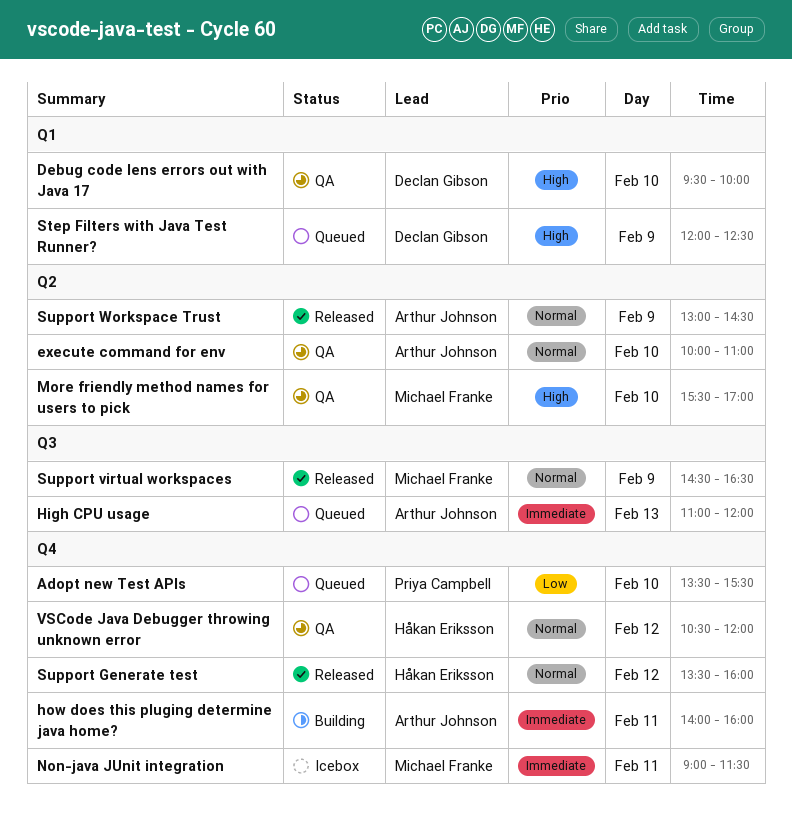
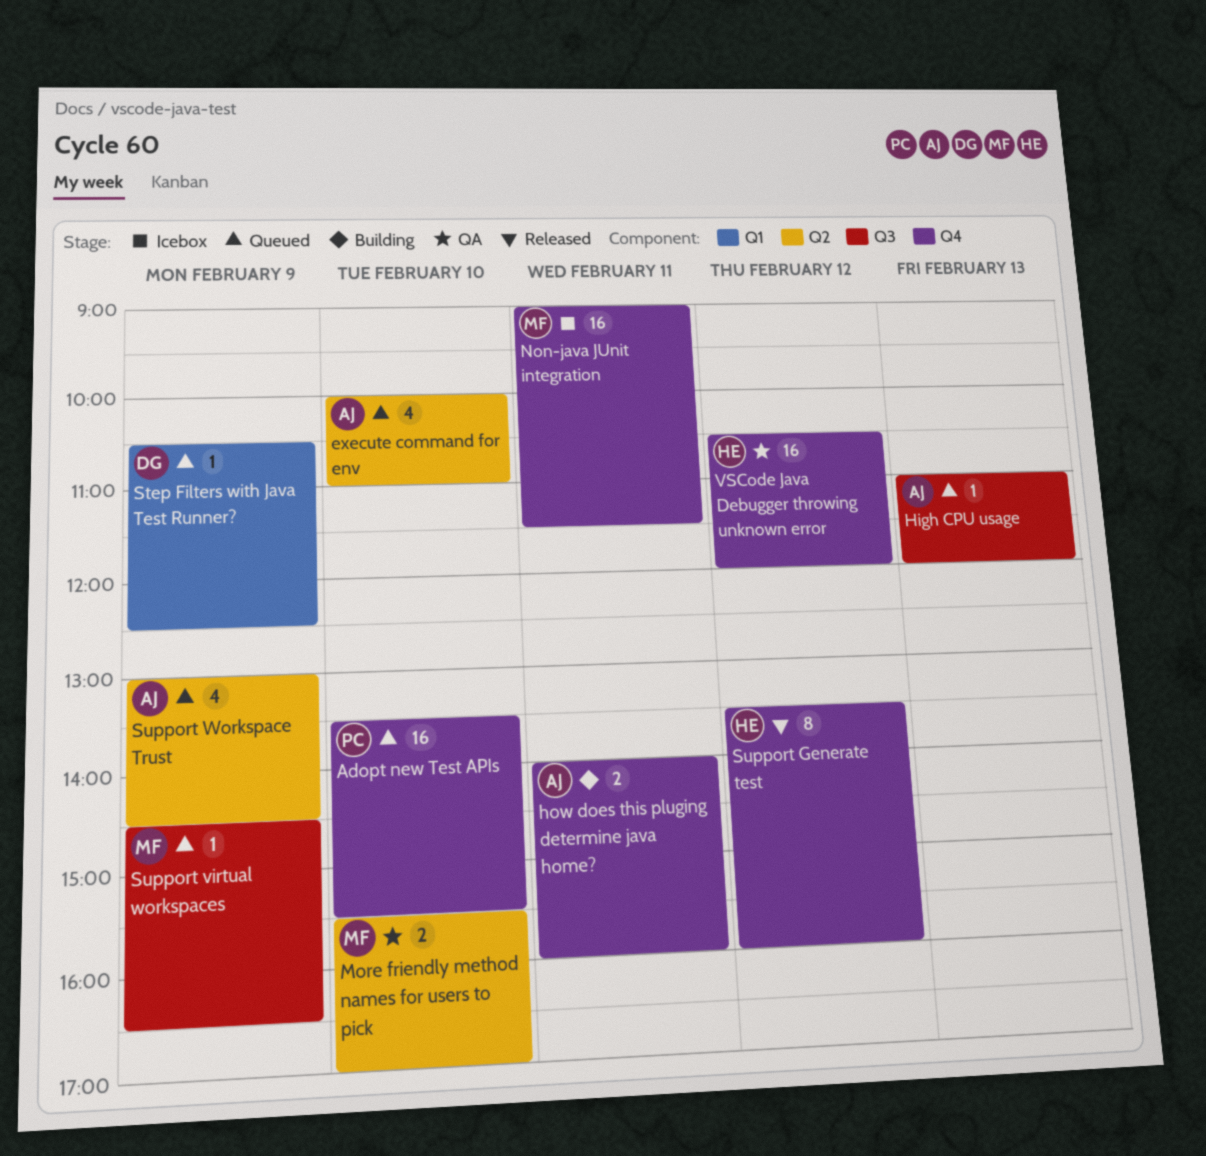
Debug code lens errors out with Java 17: present -> none
execute command for env, status: QA -> Queued
Step Filters with Java Test Runner?, begins: 12:00 -> 10:30
Support virtual workspaces, status: Released -> Queued
Support Workspace Trust, status: Released -> Queued

